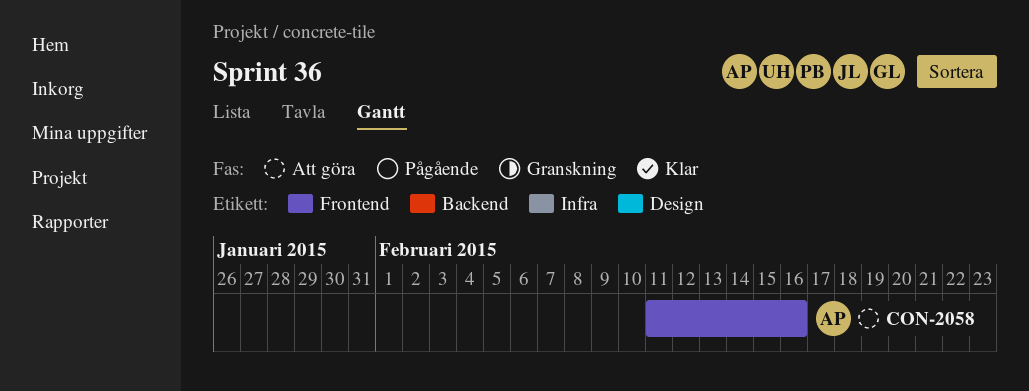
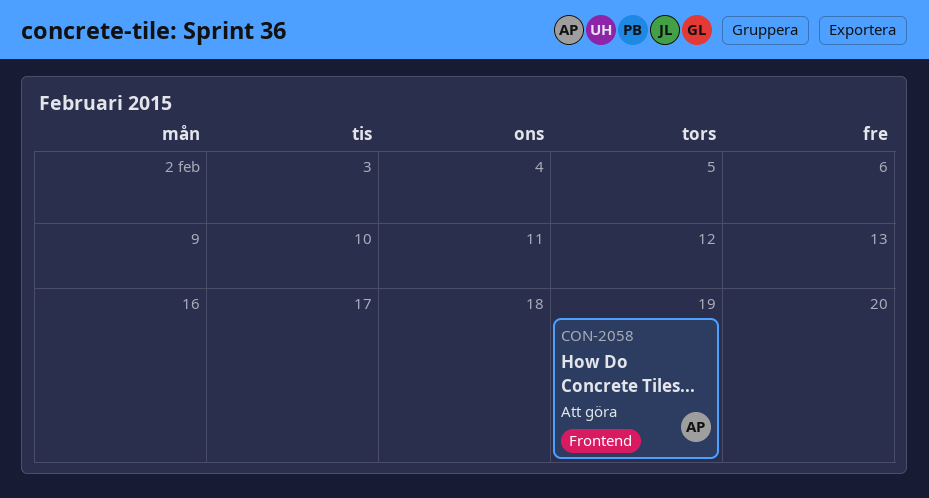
CON-2058, due: Feb 16 -> Feb 19

